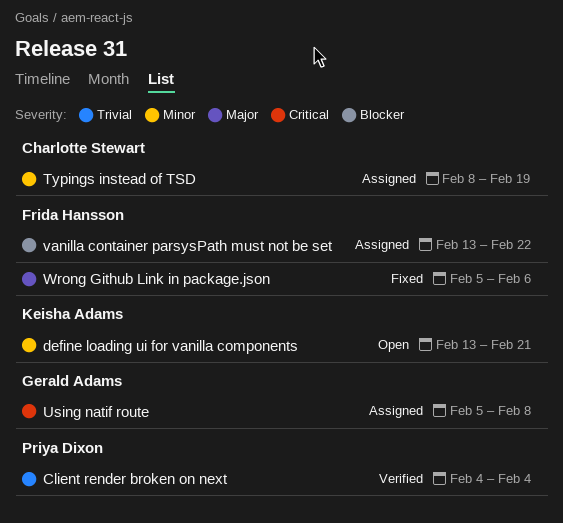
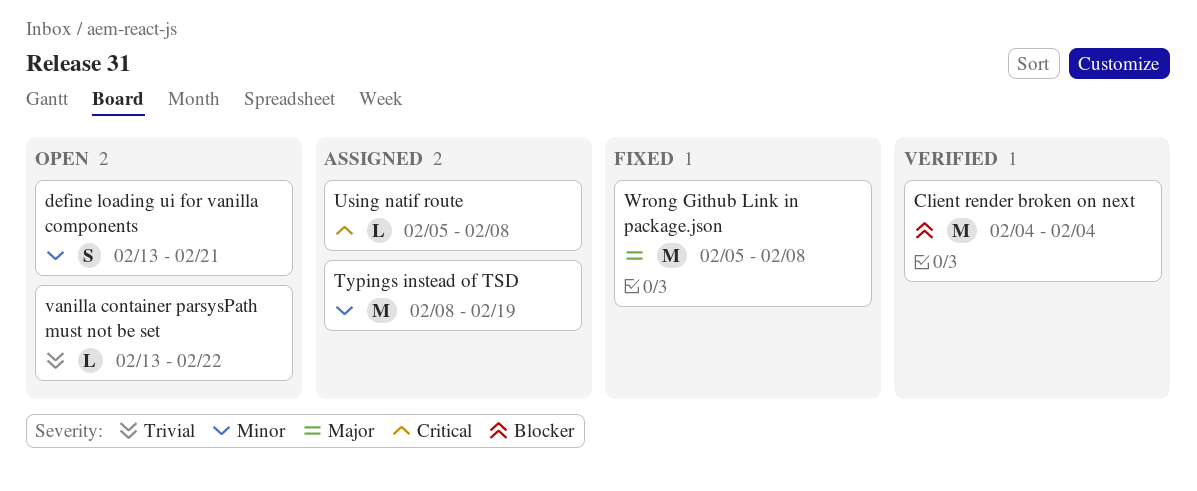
Client render broken on next, priority: Trivial -> Blocker
vanilla container parsysPath must not be set, status: Assigned -> Open
vanilla container parsysPath must not be set, priority: Blocker -> Trivial
Wrong Github Link in package.json, due: Feb 6 -> Feb 8

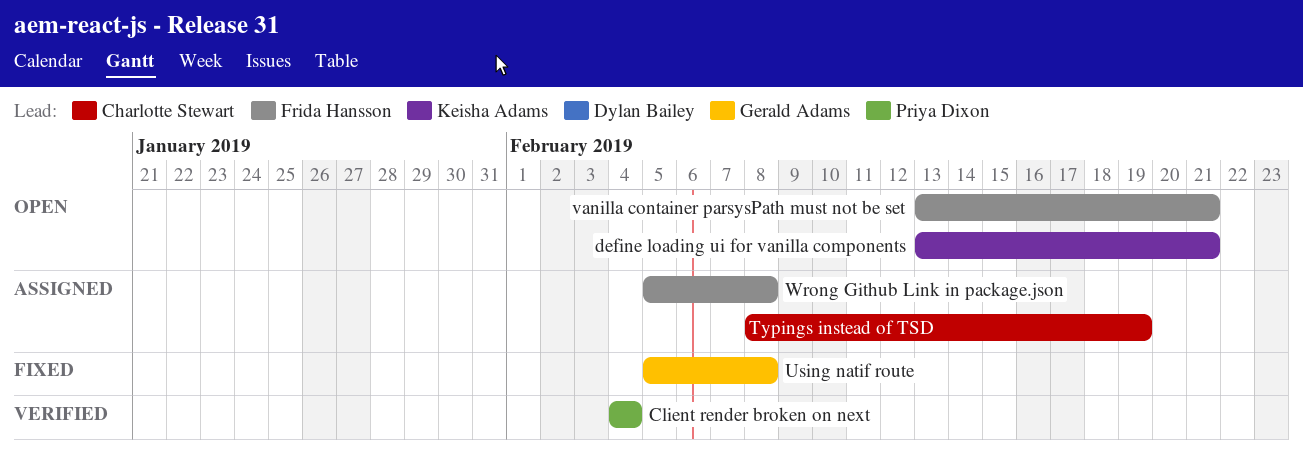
Using natif route, status: Assigned -> Fixed
vanilla container parsysPath must not be set, due: Feb 22 -> Feb 21
Wrong Github Link in package.json, status: Fixed -> Assigned

